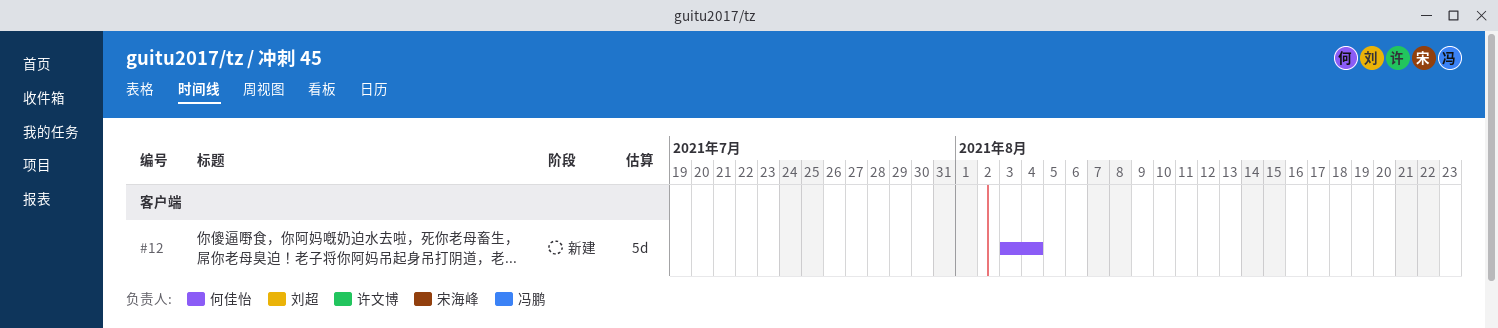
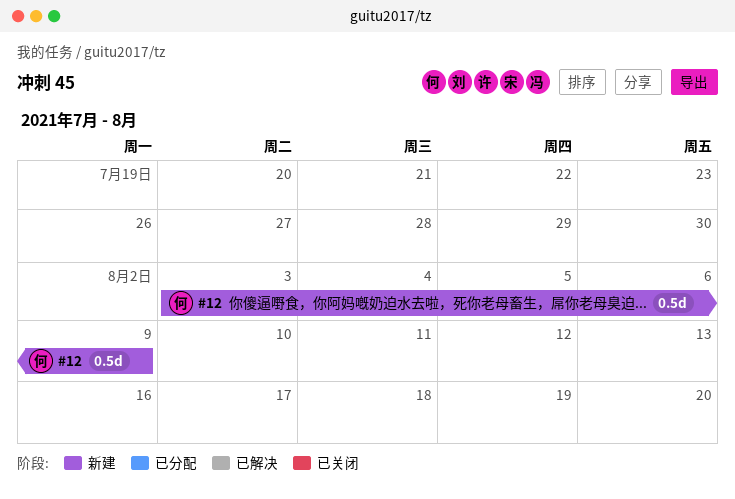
#12, estimate: 5d -> 0.5d
#12, due: Aug 4 -> Aug 9

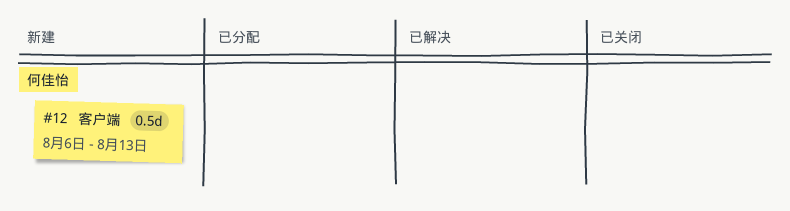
#12, start: Aug 3 -> Aug 6
#12, due: Aug 9 -> Aug 13

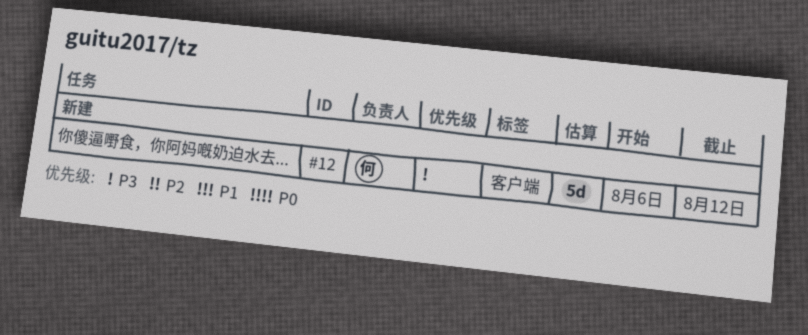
#12, estimate: 0.5d -> 5d
#12, due: Aug 13 -> Aug 12

